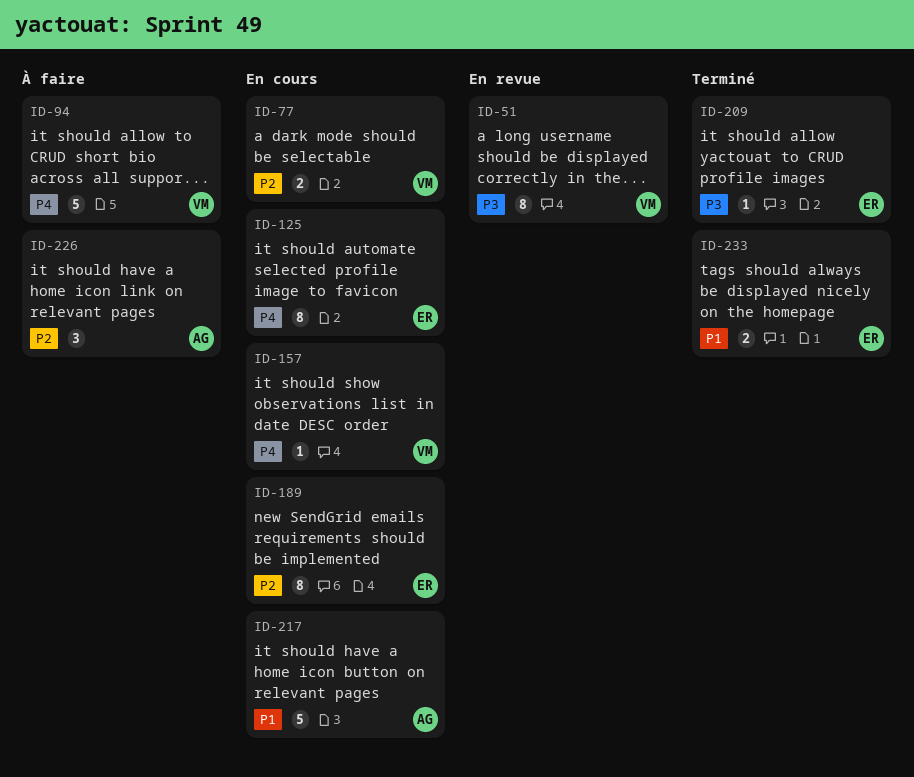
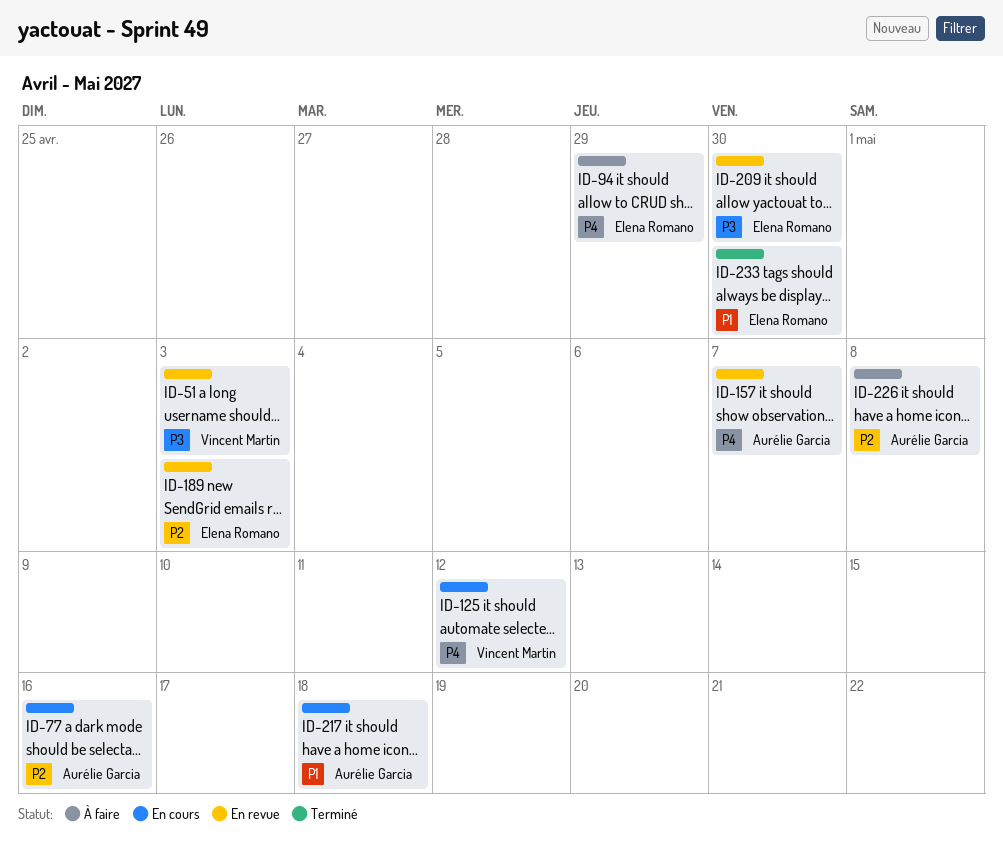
ID-77, owner: Vincent Martin -> Aurélie Garcia
ID-94, owner: Vincent Martin -> Elena Romano
ID-125, owner: Elena Romano -> Vincent Martin
ID-157, status: En cours -> En revue
ID-157, owner: Vincent Martin -> Aurélie Garcia
ID-189, status: En cours -> En revue
ID-209, status: Terminé -> En revue

